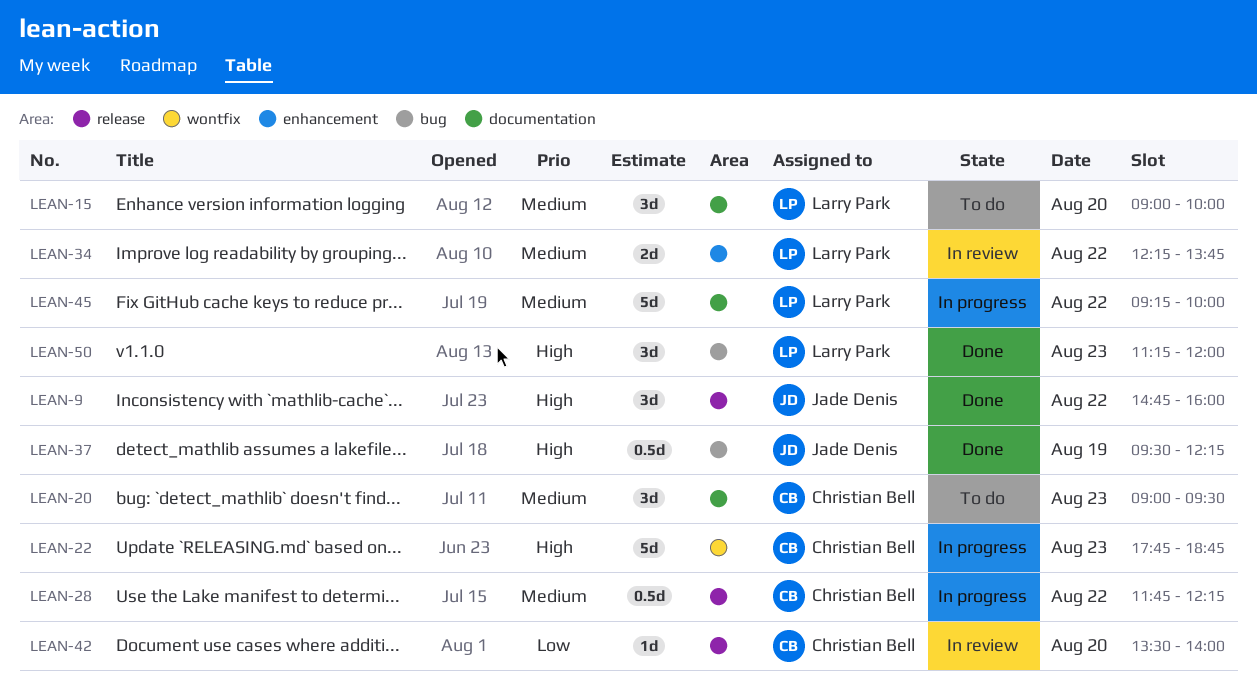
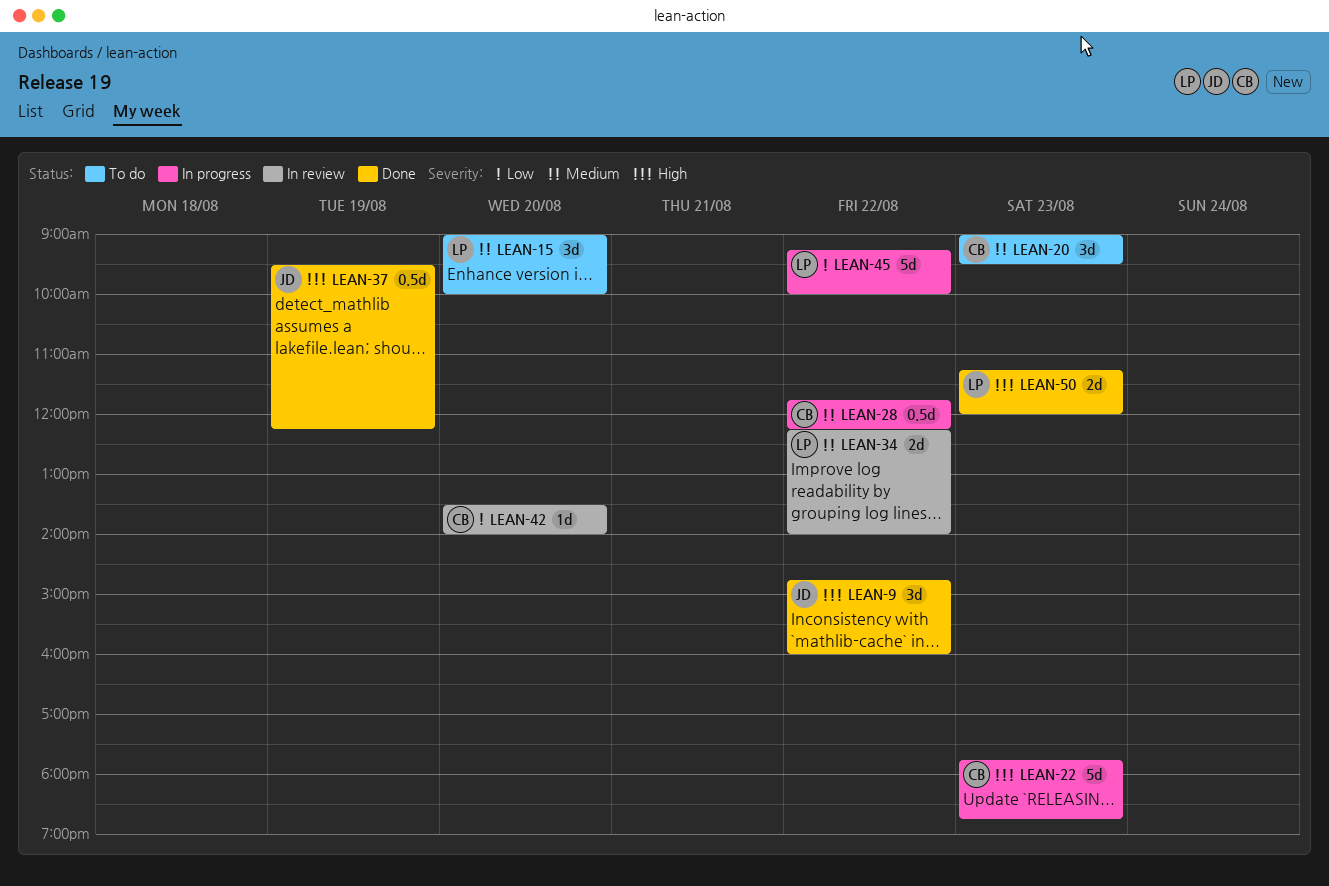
LEAN-34, ends: 13:45 -> 14:00
LEAN-45, priority: Medium -> Low
LEAN-50, estimate: 3d -> 2d

